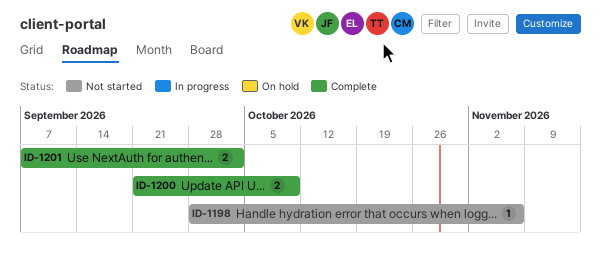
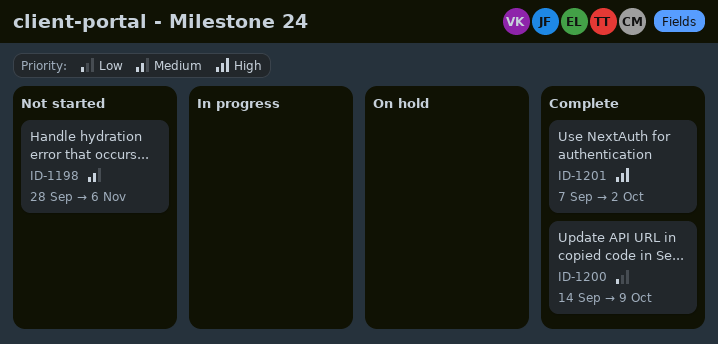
ID-1200, start: Sep 21 -> Sep 14

